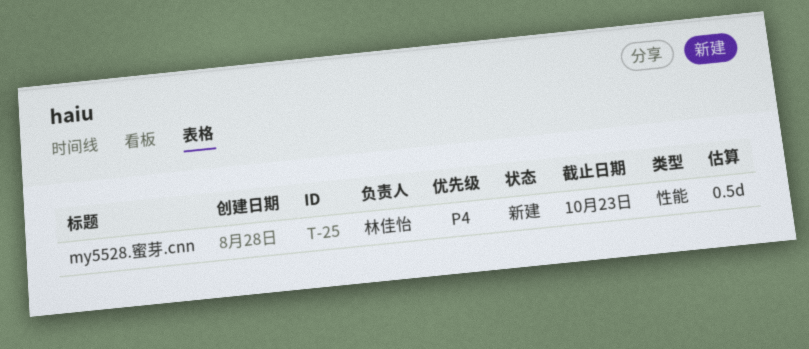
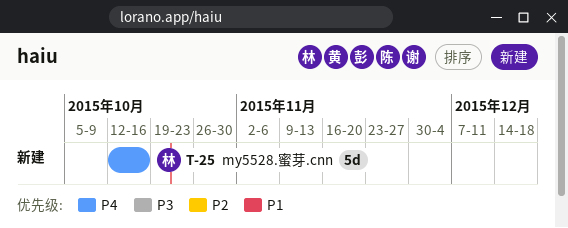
T-25, estimate: 0.5d -> 5d
T-25, due: Oct 23 -> Oct 16

